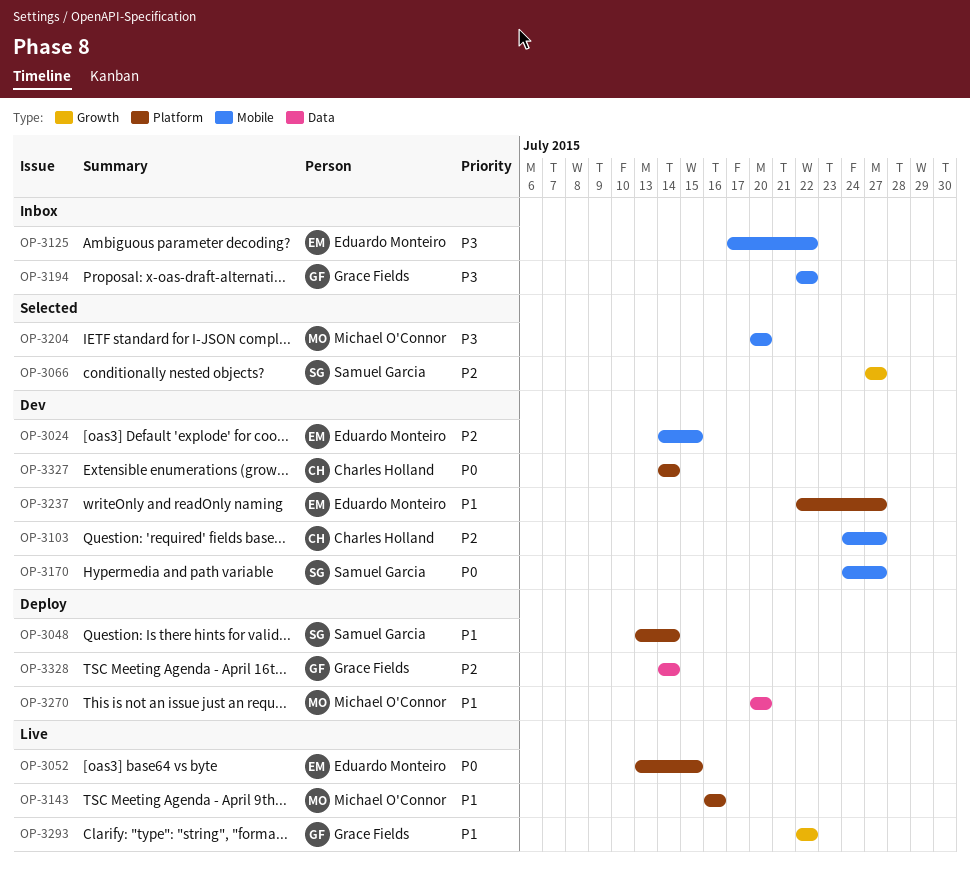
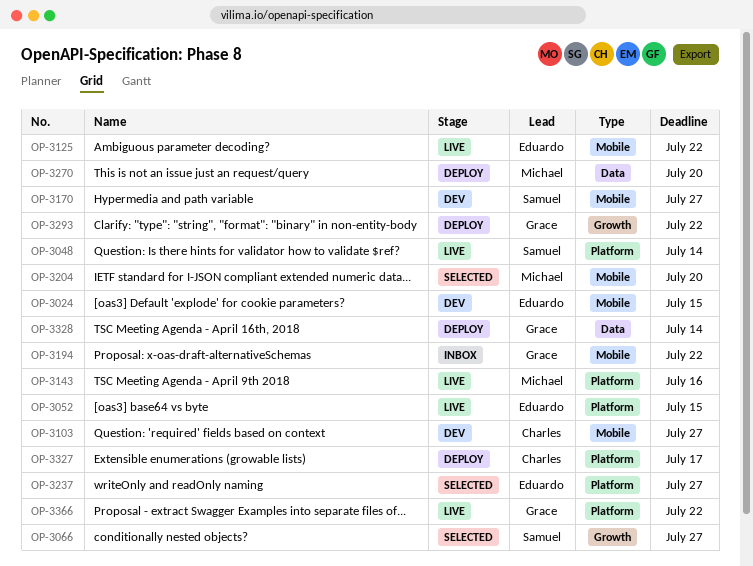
OP-3048, status: Deploy -> Live
OP-3125, status: Inbox -> Live
OP-3237, status: Dev -> Selected
OP-3293, status: Live -> Deploy
OP-3327, status: Dev -> Deploy
OP-3327, due: Jul 14 -> Jul 17
OP-3366: none -> present

